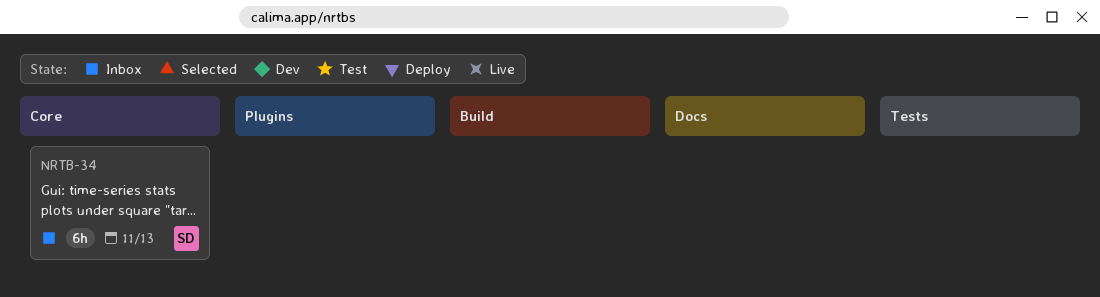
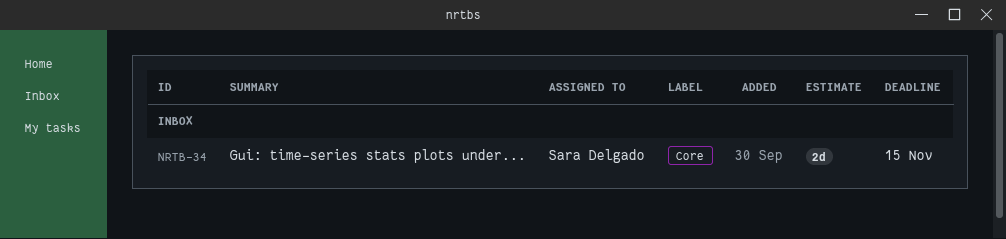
NRTB-34, estimate: 6h -> 2d
NRTB-34, due: Nov 13 -> Nov 15

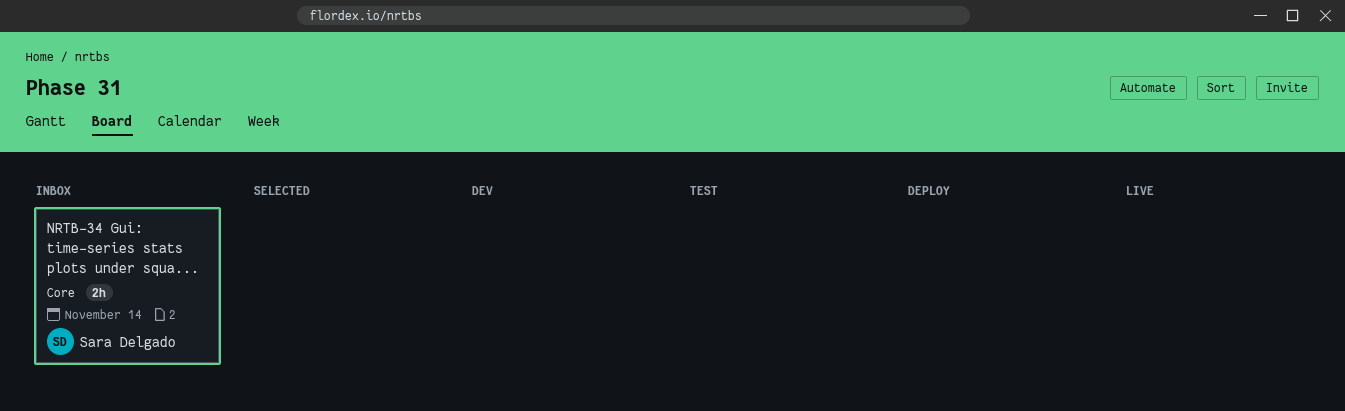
NRTB-34, estimate: 2d -> 2h
NRTB-34, due: Nov 15 -> Nov 14

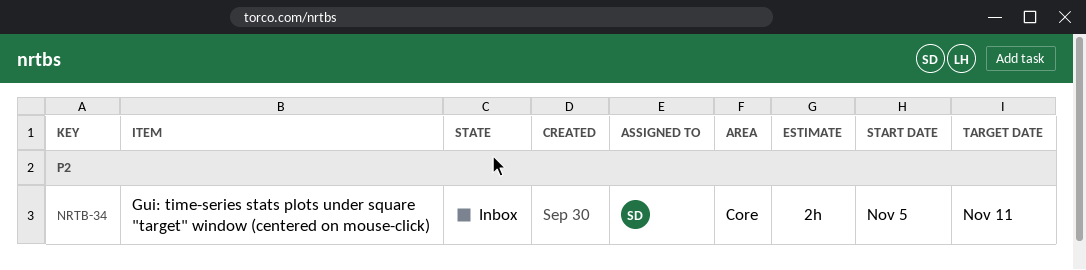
NRTB-34, due: Nov 14 -> Nov 11

